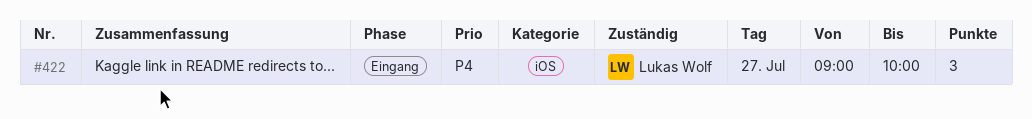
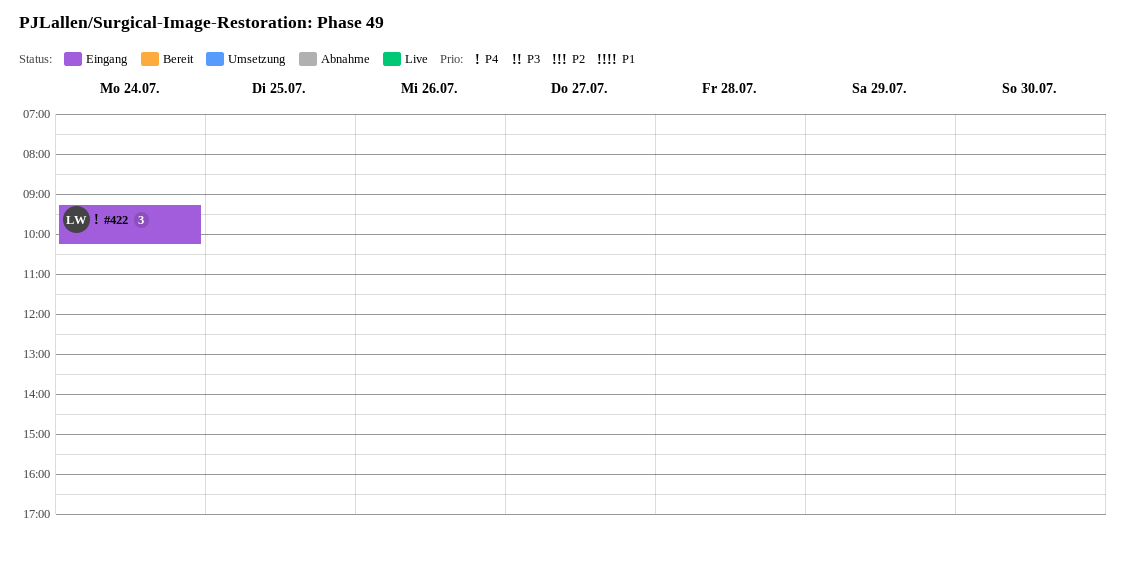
#422, day: Jul 27 -> Jul 24
#422, begins: 09:00 -> 09:15
#422, ends: 10:00 -> 10:15

